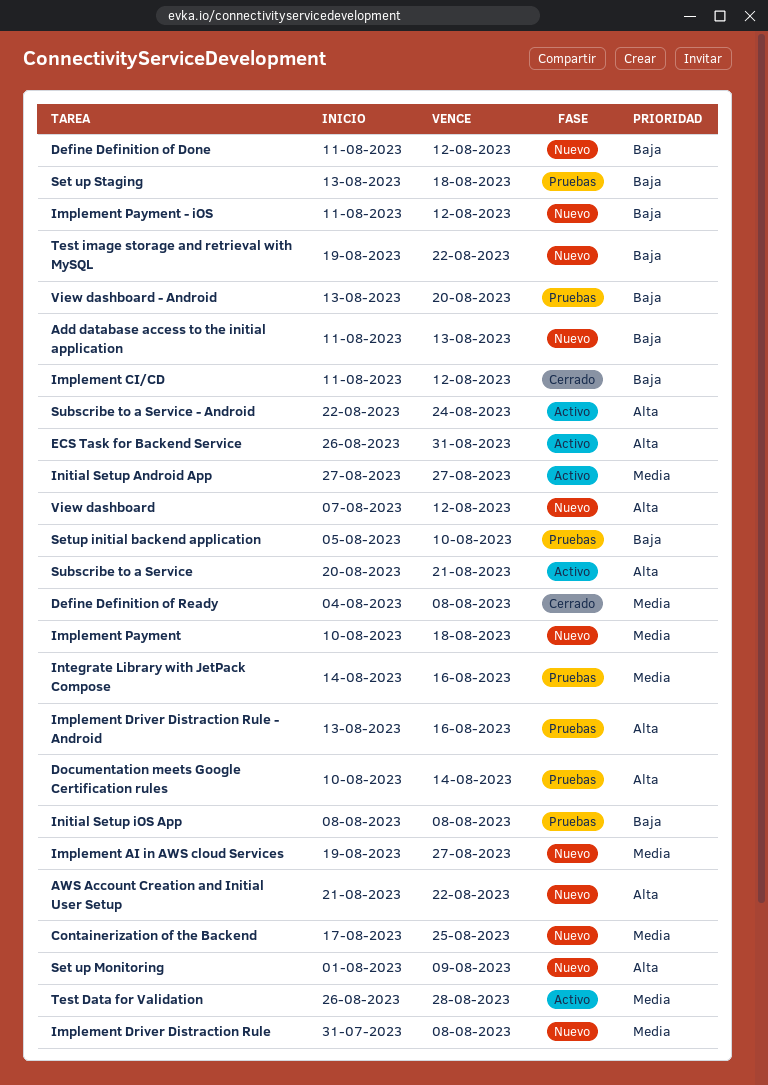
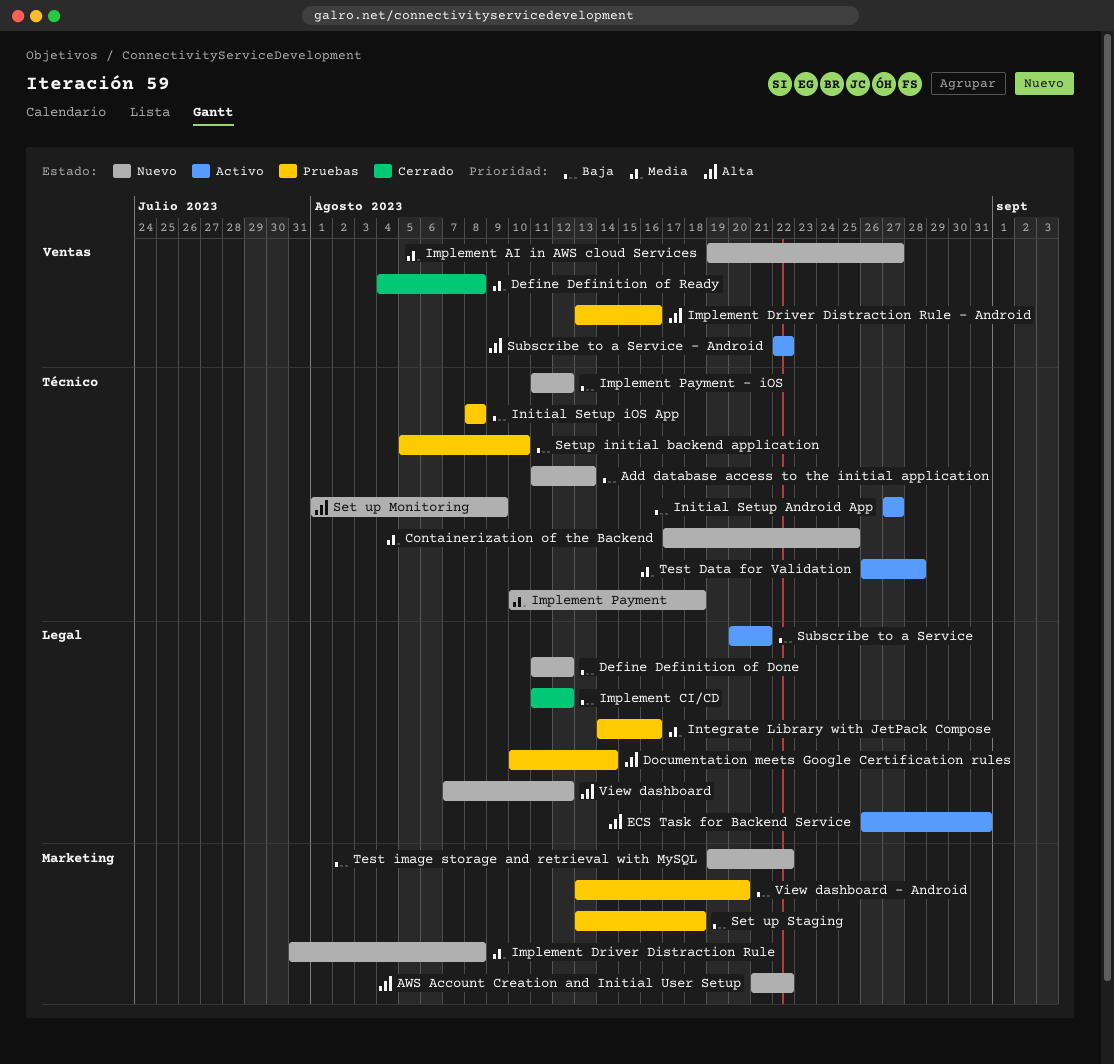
Initial Setup Android App, priority: Media -> Baja
Subscribe to a Service, priority: Alta -> Baja
Subscribe to a Service - Android, due: Aug 24 -> Aug 22

